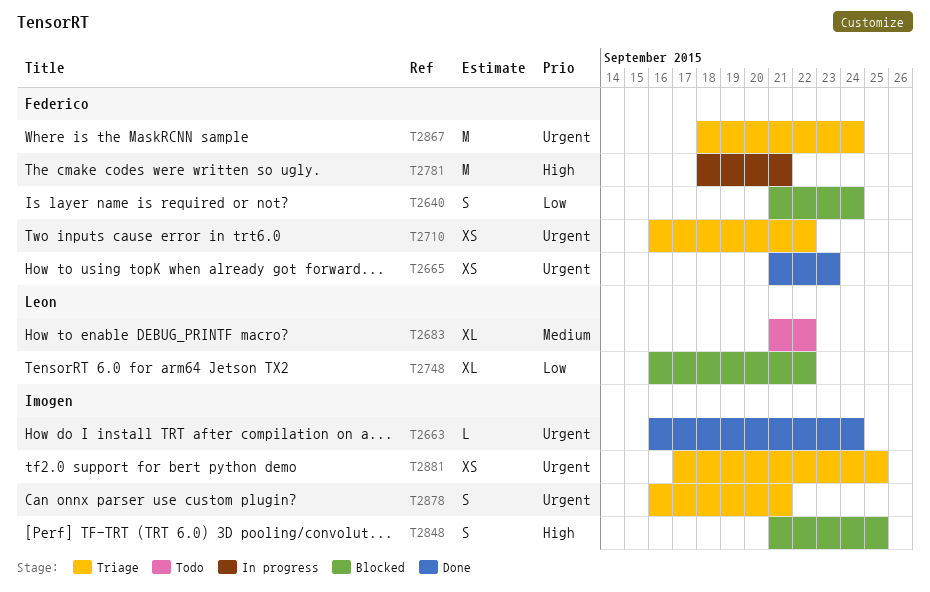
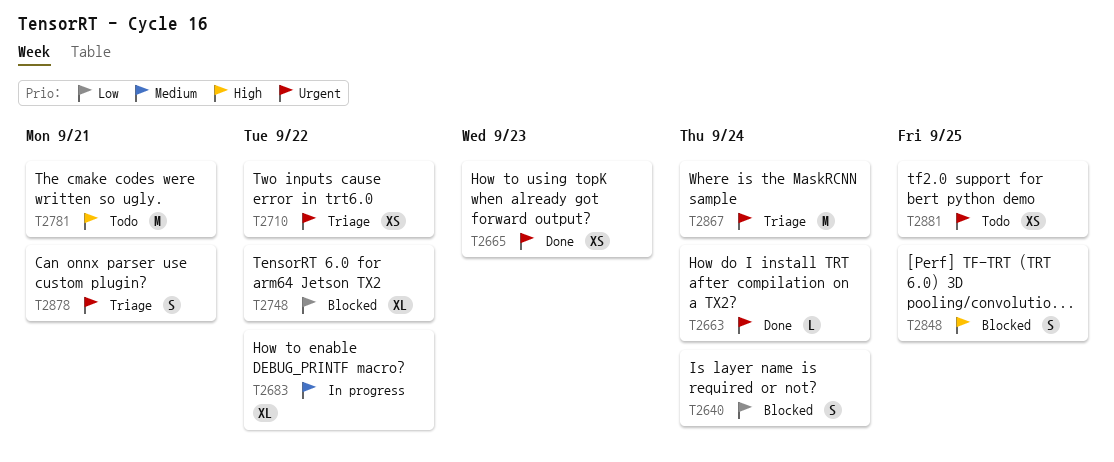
T2683, status: Todo -> In progress
T2781, status: In progress -> Todo
T2881, status: Triage -> Todo

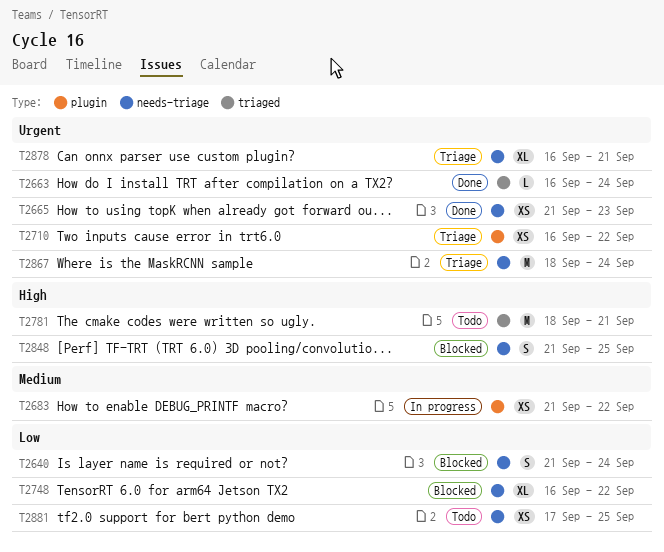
T2683, estimate: XL -> XS
T2878, estimate: S -> XL
T2881, priority: Urgent -> Low

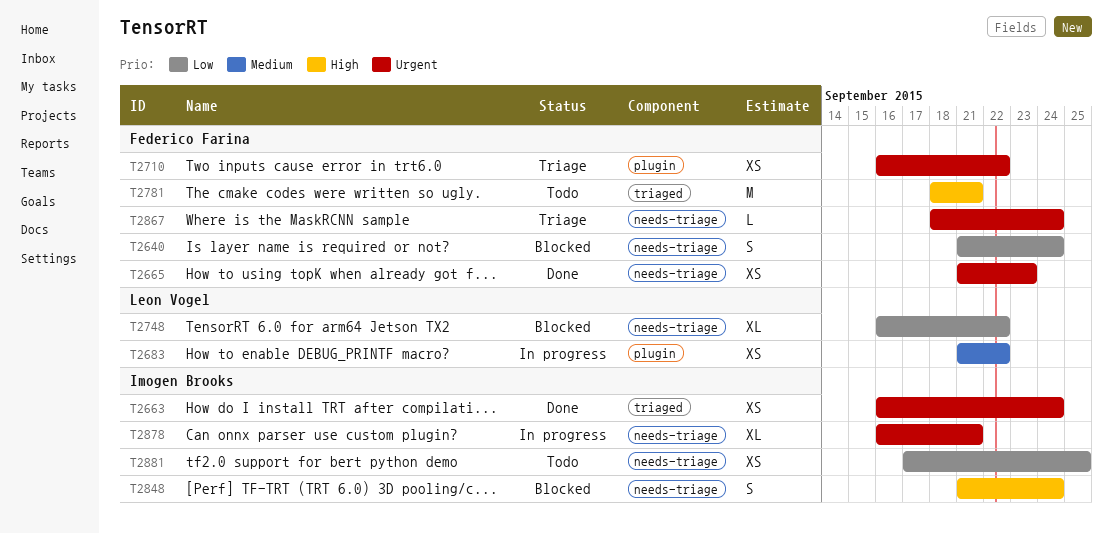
T2663, estimate: L -> XS
T2848, due: Sep 25 -> Sep 24
T2867, estimate: M -> L
T2878, status: Triage -> In progress

